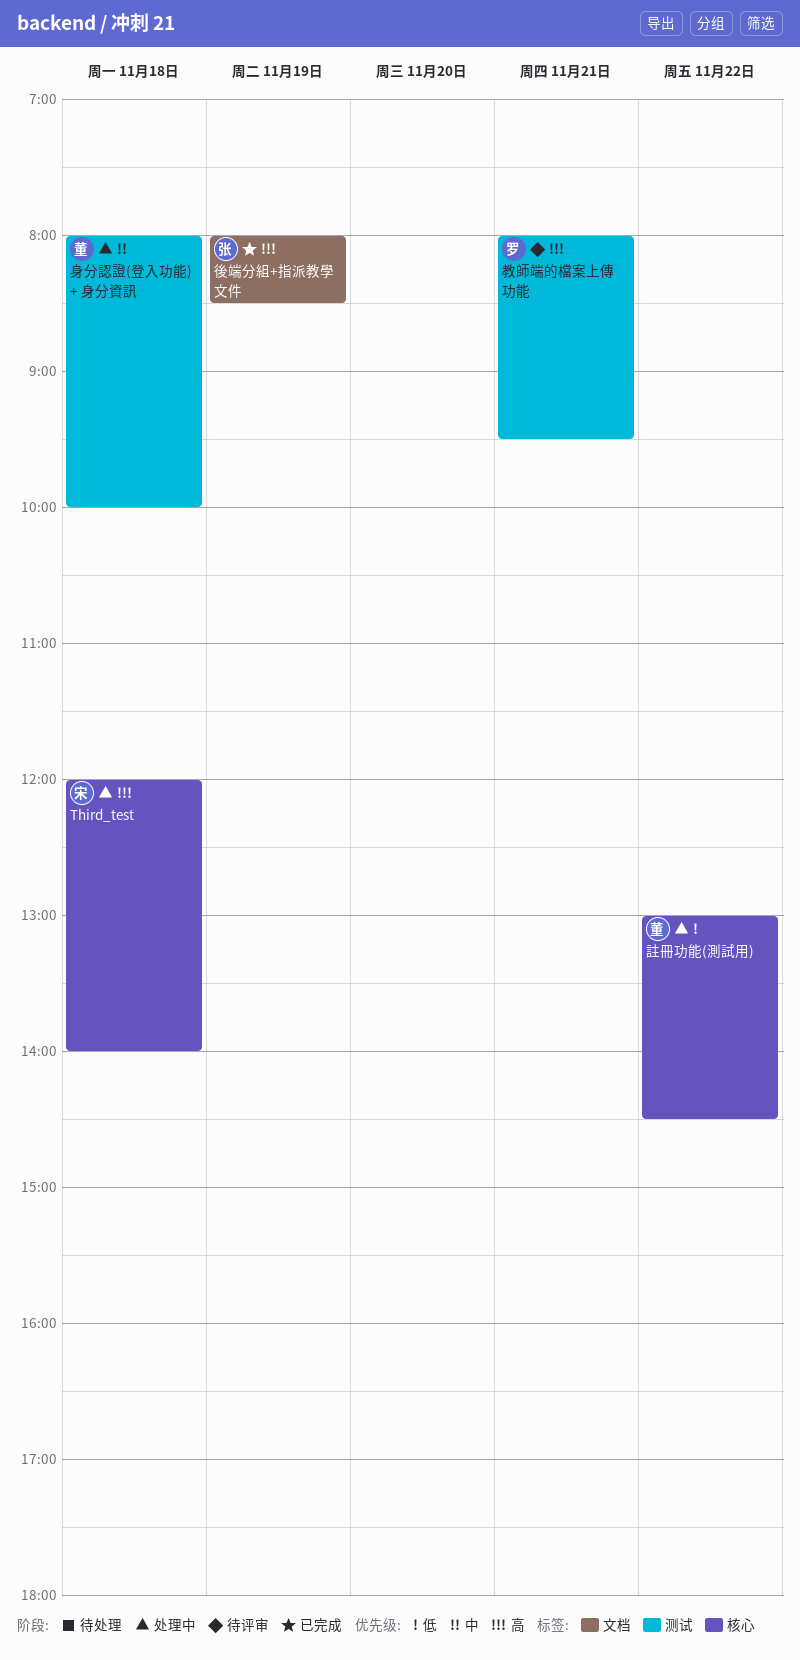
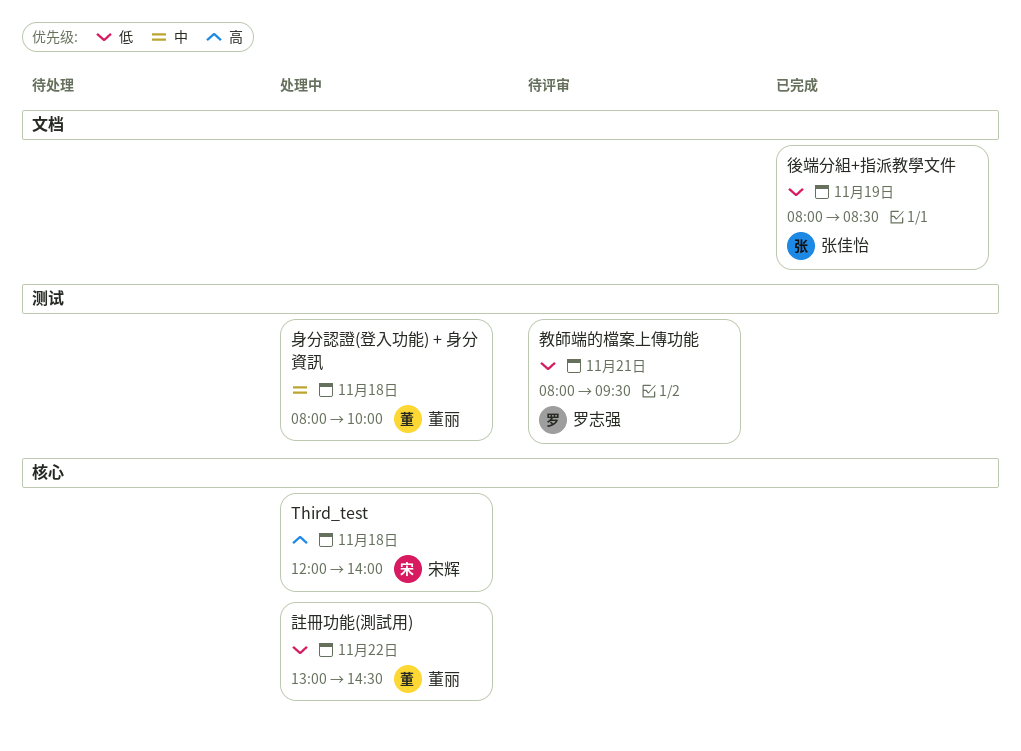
後端分組+指派教學文件, priority: 高 -> 低
教師端的檔案上傳功能, priority: 高 -> 低

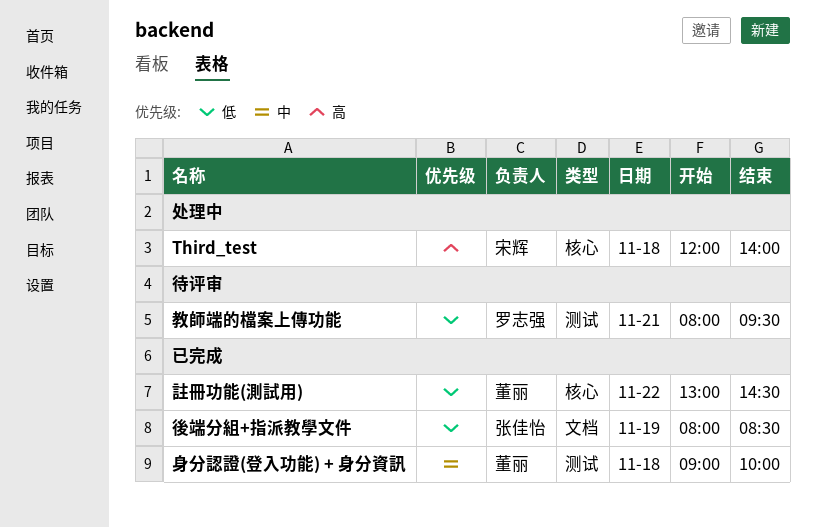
註冊功能(測試用), status: 处理中 -> 已完成
身分認證(登入功能) + 身分資訊, status: 处理中 -> 已完成
身分認證(登入功能) + 身分資訊, begins: 08:00 -> 09:00

